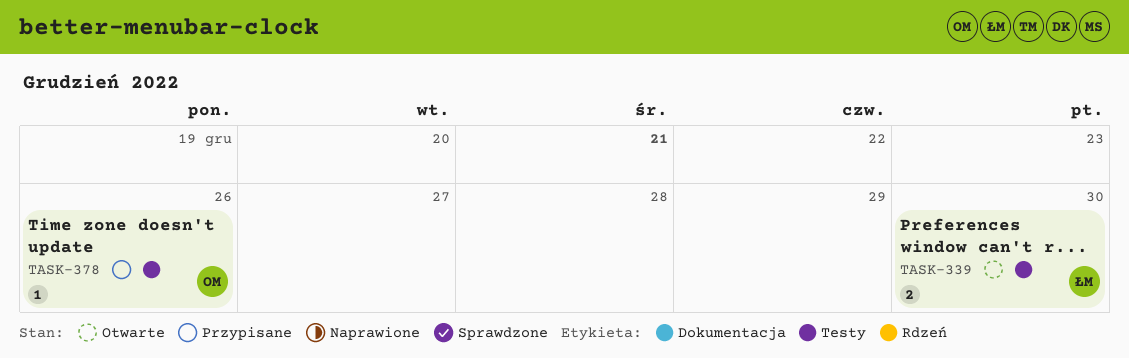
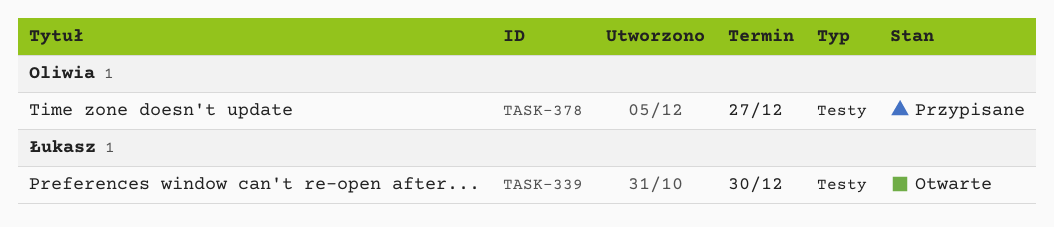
TASK-378, due: Dec 26 -> Dec 27

